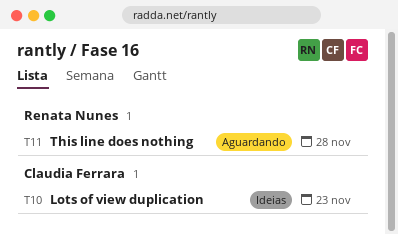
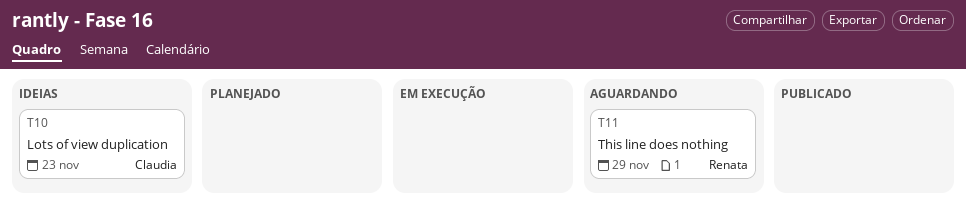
T11, due: Nov 28 -> Nov 29

